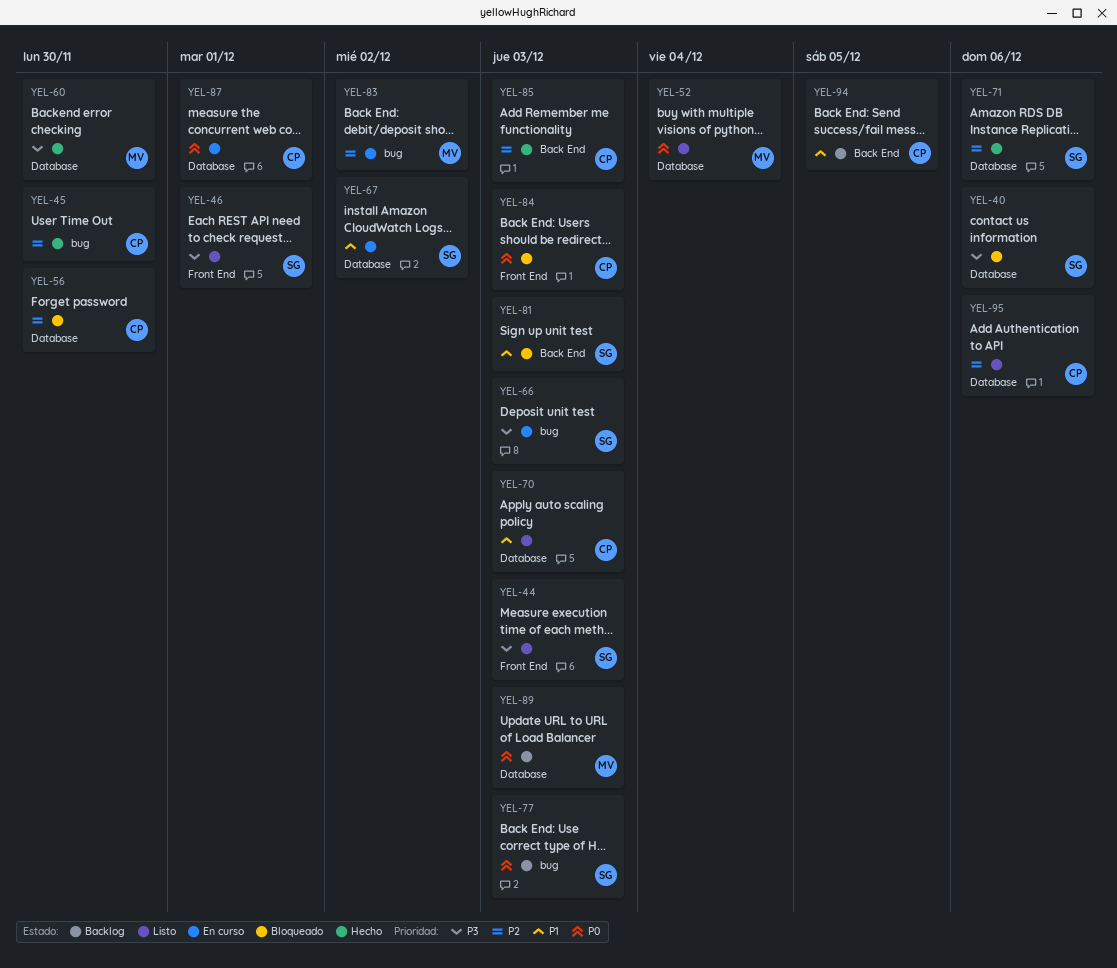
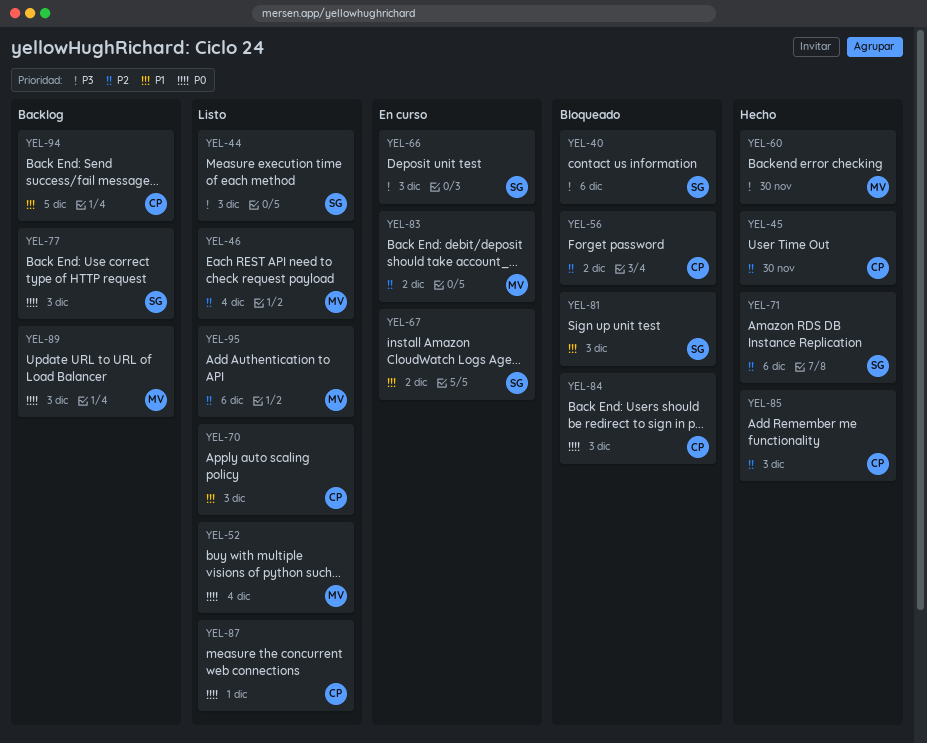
YEL-46, owner: SG -> MV
YEL-46, priority: P3 -> P2
YEL-46, due: Dec 1 -> Dec 4
YEL-56, due: Nov 30 -> Dec 2
YEL-87, status: En curso -> Listo
YEL-95, owner: CP -> MV

